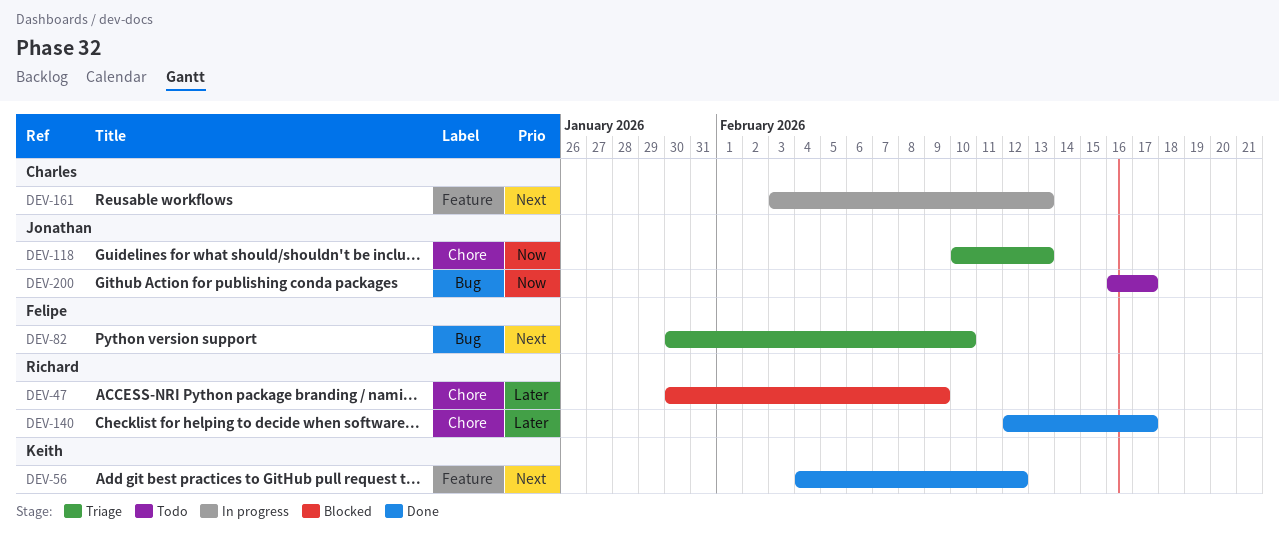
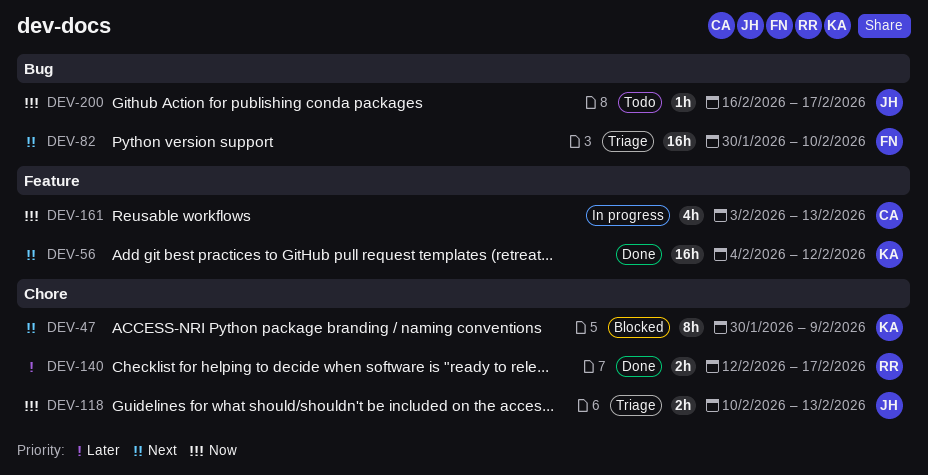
DEV-47, owner: Richard -> Keith
DEV-47, priority: Later -> Next
DEV-161, priority: Next -> Now

